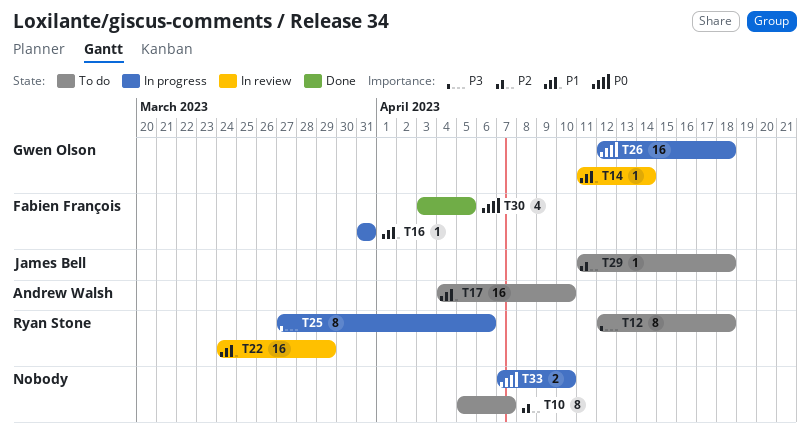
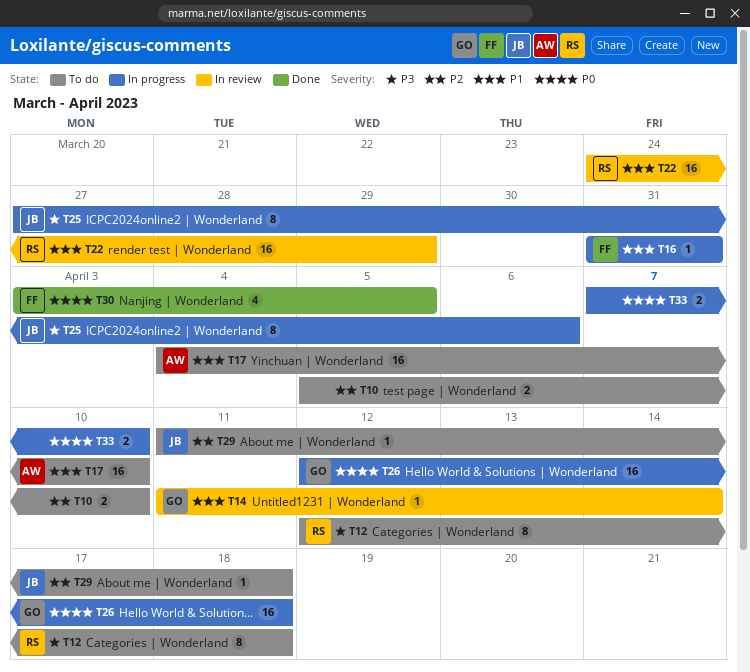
T10, estimate: 8 -> 2
T10, due: Apr 7 -> Apr 10
T25, owner: Ryan Stone -> James Bell

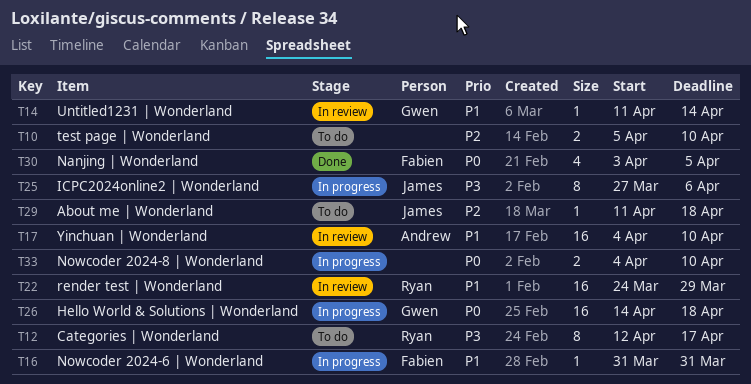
T12, due: Apr 18 -> Apr 17
T17, status: To do -> In review
T26, start: Apr 12 -> Apr 14
T33, start: Apr 7 -> Apr 4

